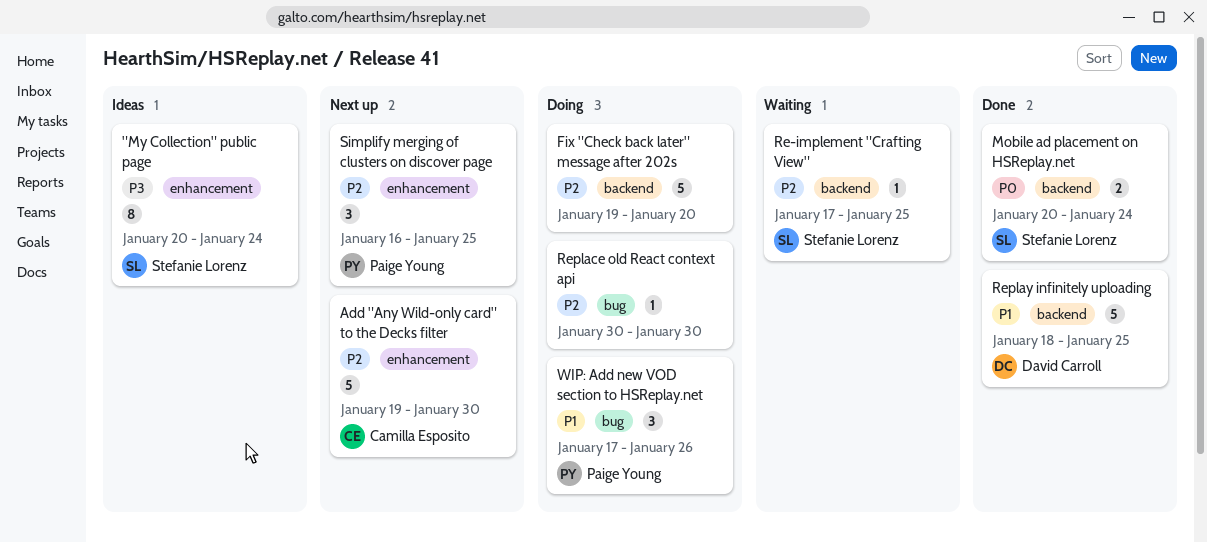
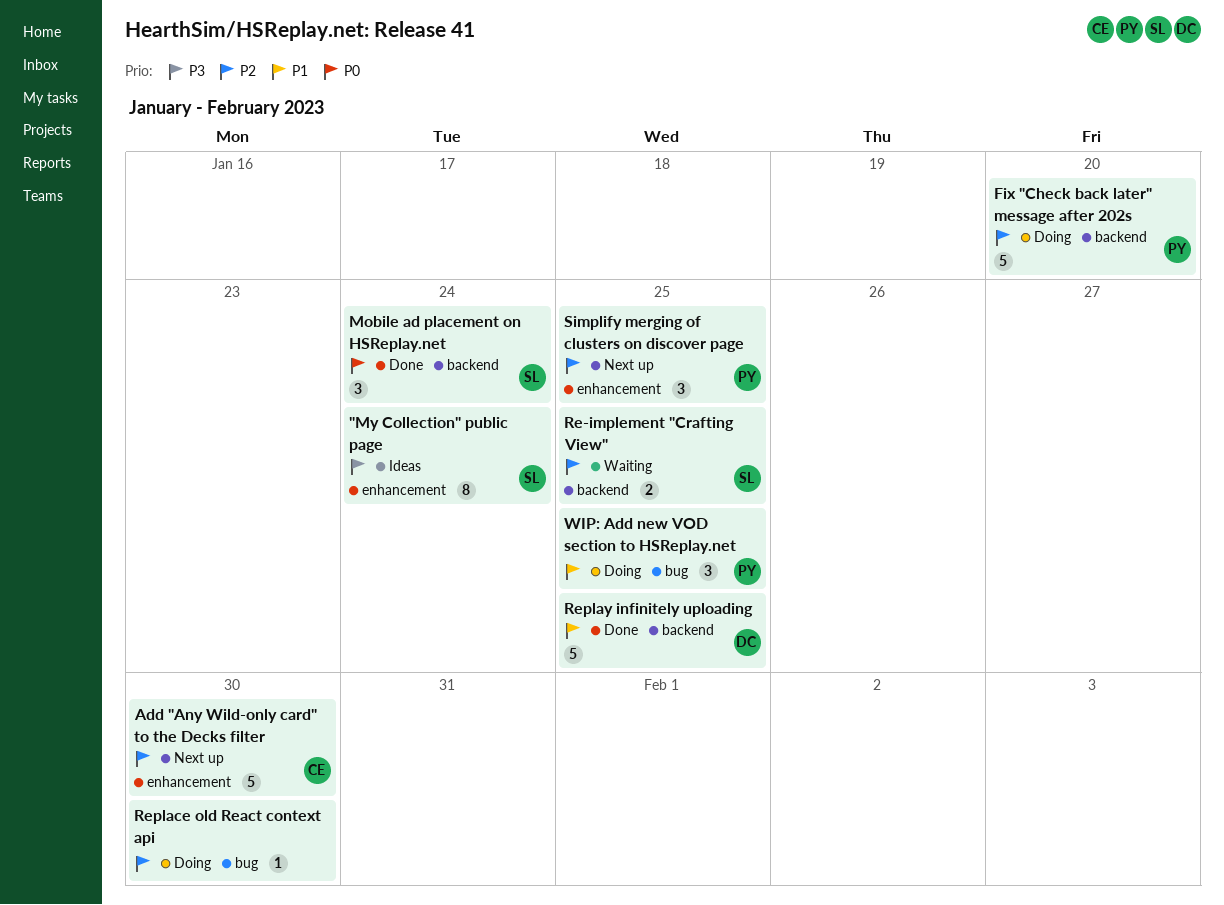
Fix "Check back later" message after 202s, owner: none -> Paige Young
Mobile ad placement on HSReplay.net, estimate: 2 -> 3
Re-implement "Crafting View", estimate: 1 -> 2
WIP: Add new VOD section to HSReplay.net, due: Jan 26 -> Jan 25

